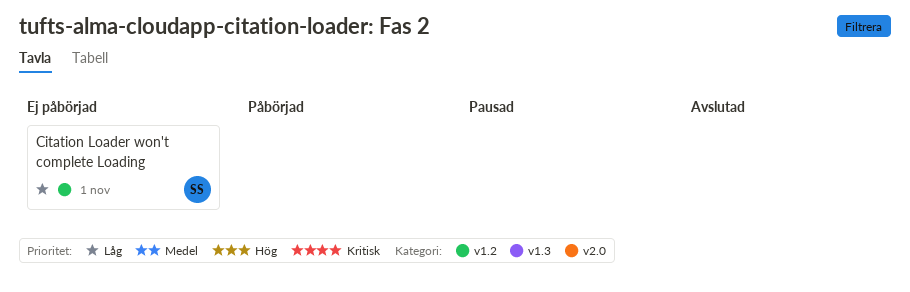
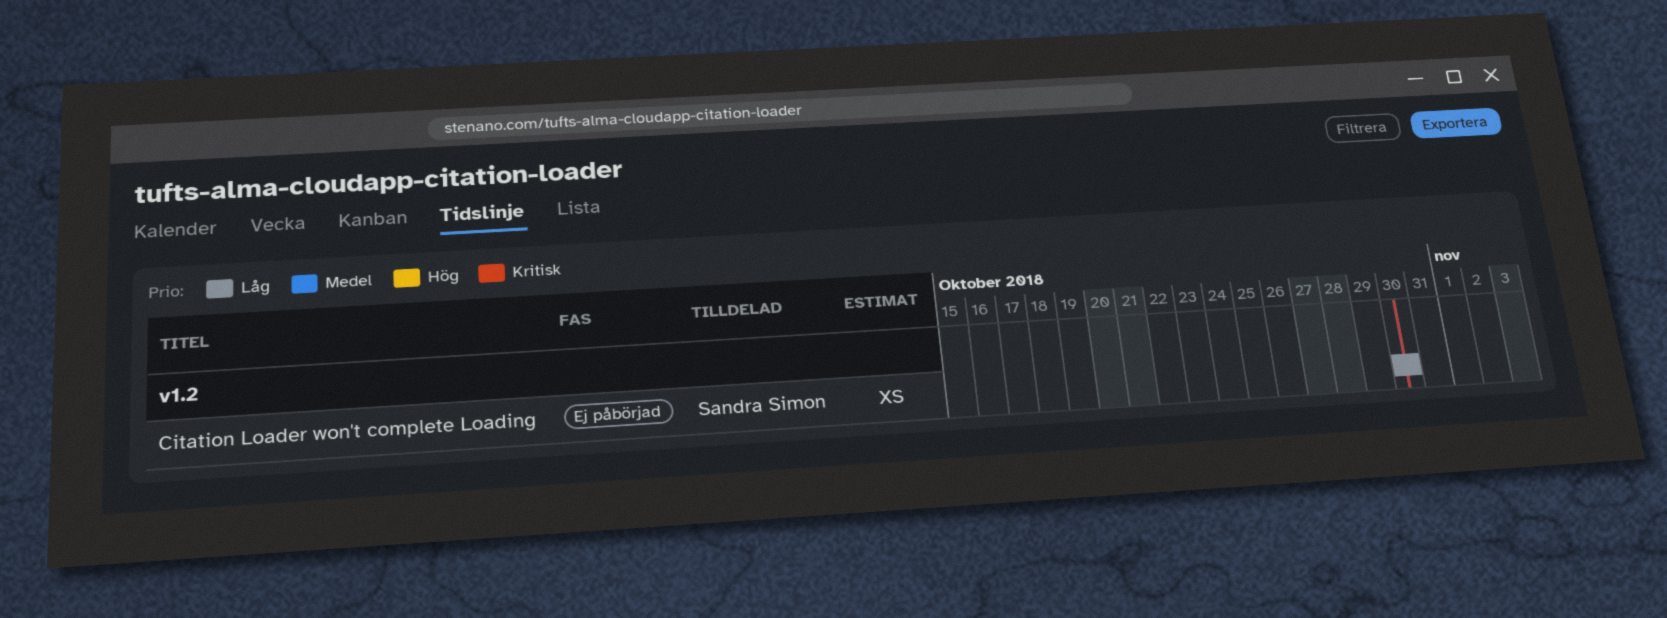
Citation Loader won't complete Loading, due: Nov 1 -> Oct 30

